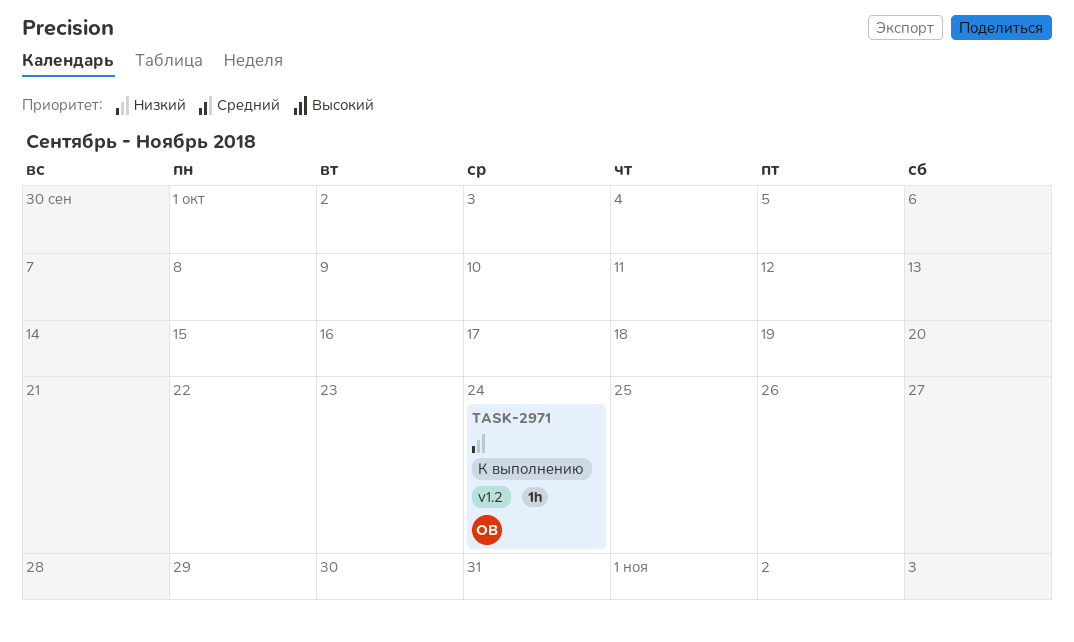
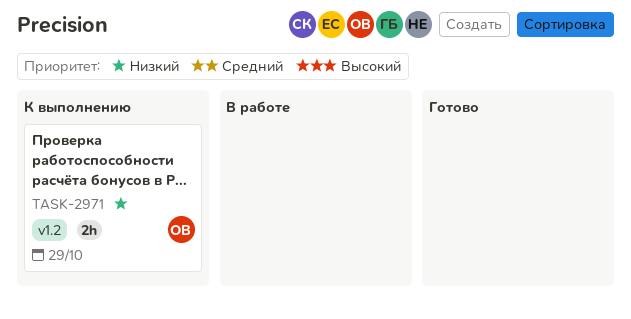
TASK-2971, estimate: 1h -> 2h
TASK-2971, due: Oct 24 -> Oct 29

